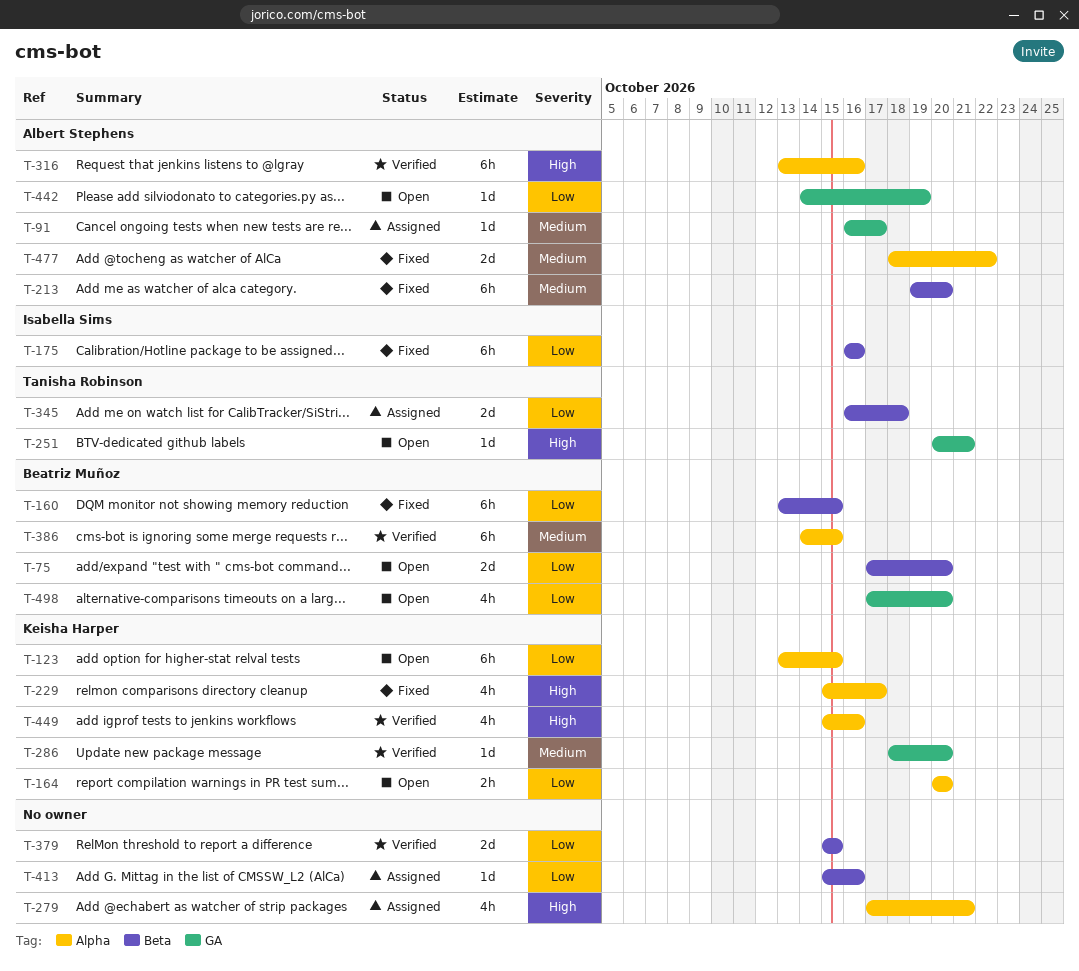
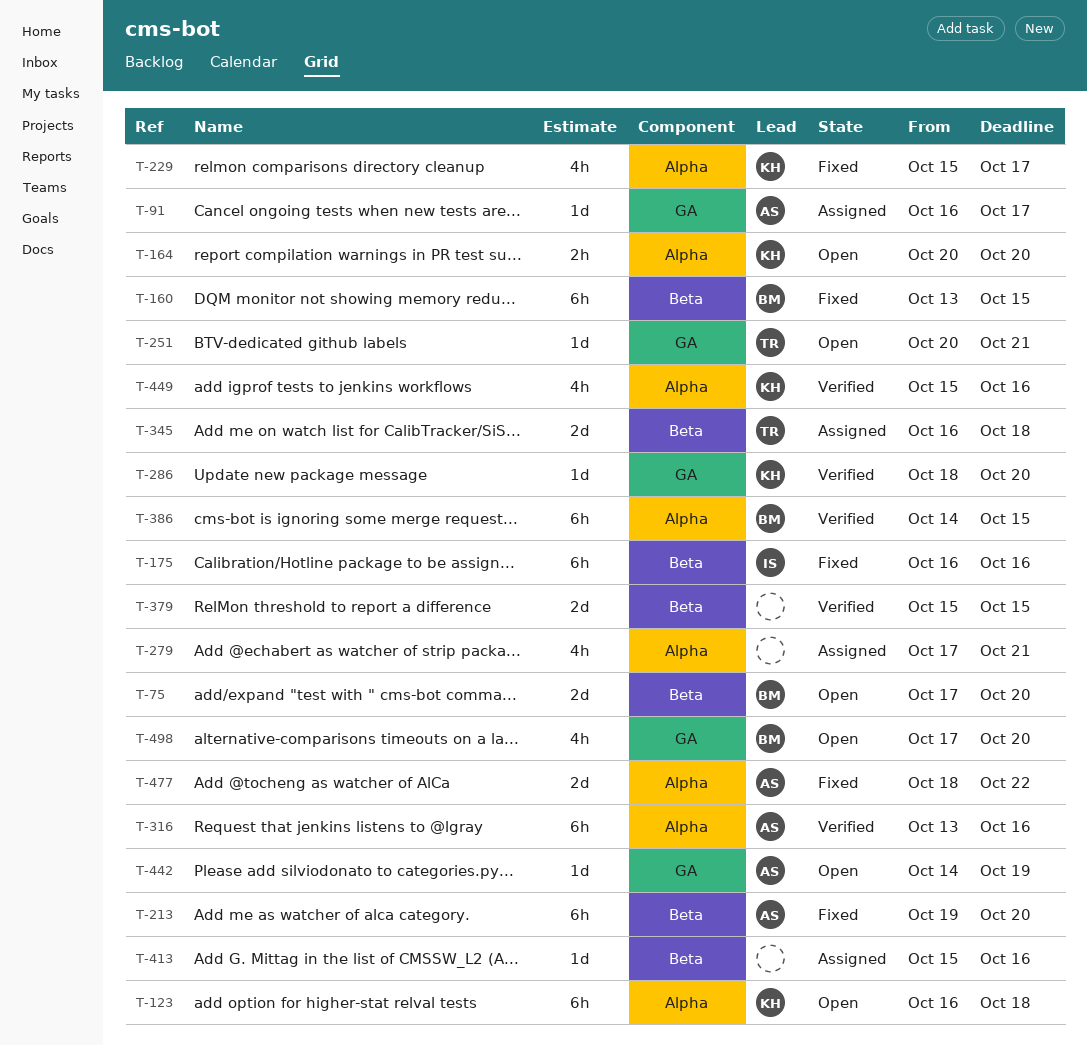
T-123, start: Oct 13 -> Oct 16
T-123, due: Oct 15 -> Oct 18

